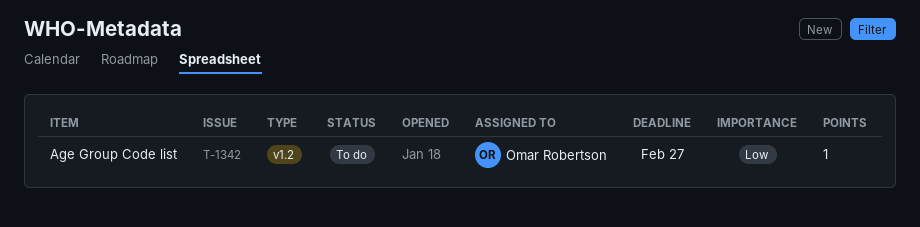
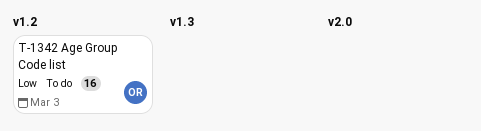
T-1342, estimate: 1 -> 16
T-1342, due: Feb 27 -> Mar 3

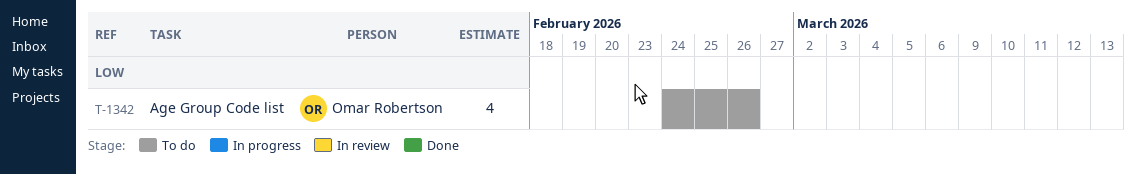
T-1342, estimate: 16 -> 4
T-1342, due: Mar 3 -> Feb 26

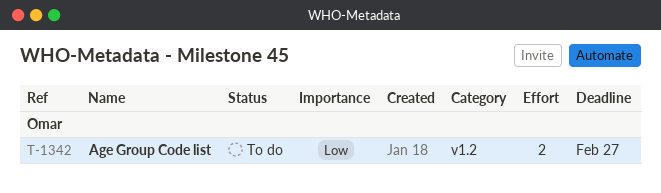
T-1342, estimate: 4 -> 2
T-1342, due: Feb 26 -> Feb 27

